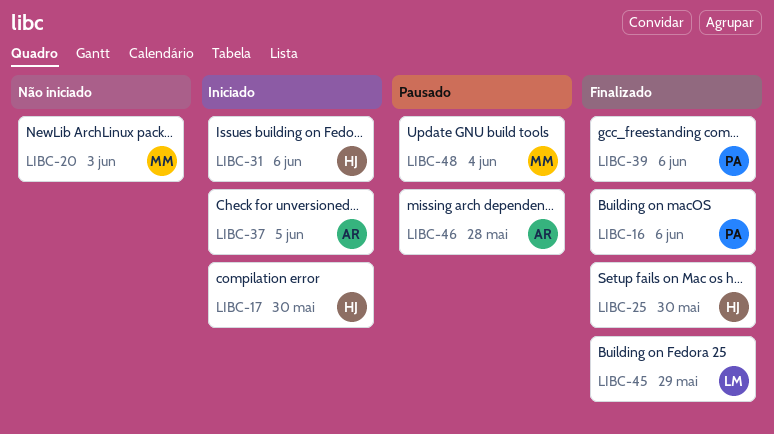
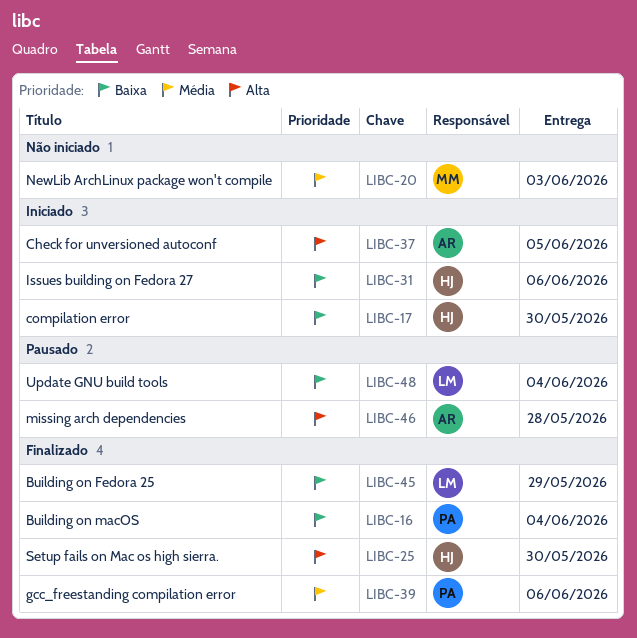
LIBC-16, due: Jun 6 -> Jun 4
LIBC-48, owner: MM -> LM

